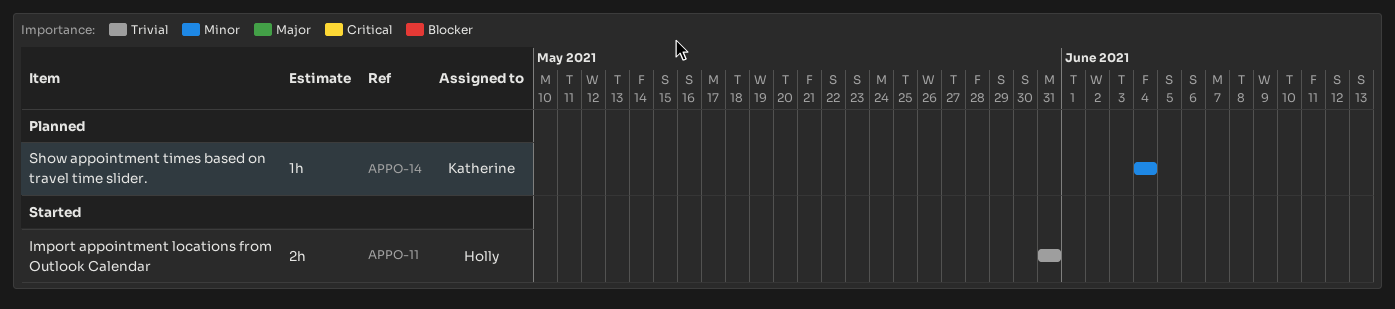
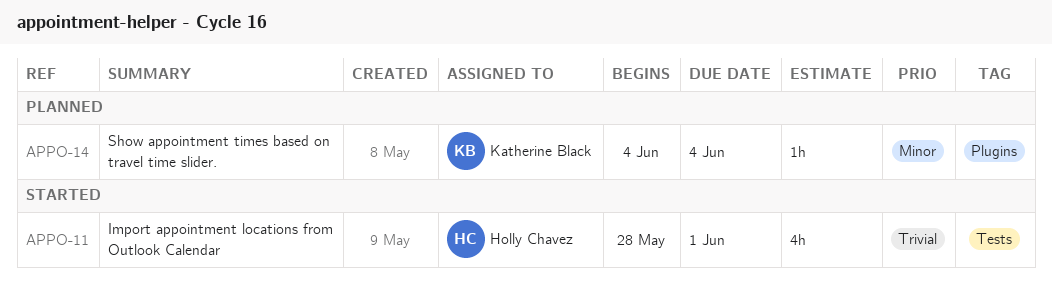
APPO-11, estimate: 2h -> 4h
APPO-11, start: May 31 -> May 28
APPO-11, due: May 31 -> Jun 1

